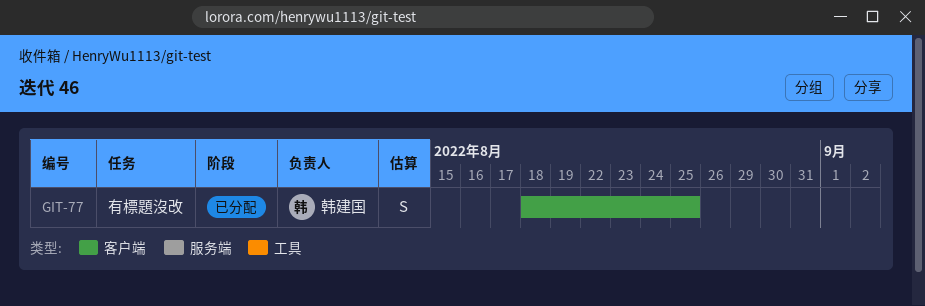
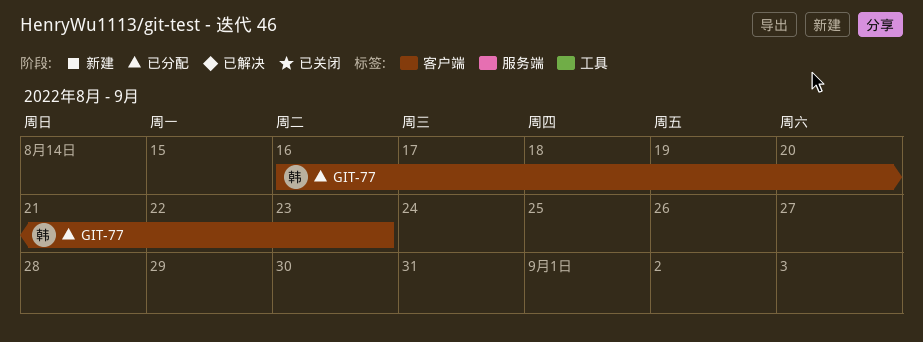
GIT-77, start: Aug 18 -> Aug 16
GIT-77, due: Aug 25 -> Aug 23

